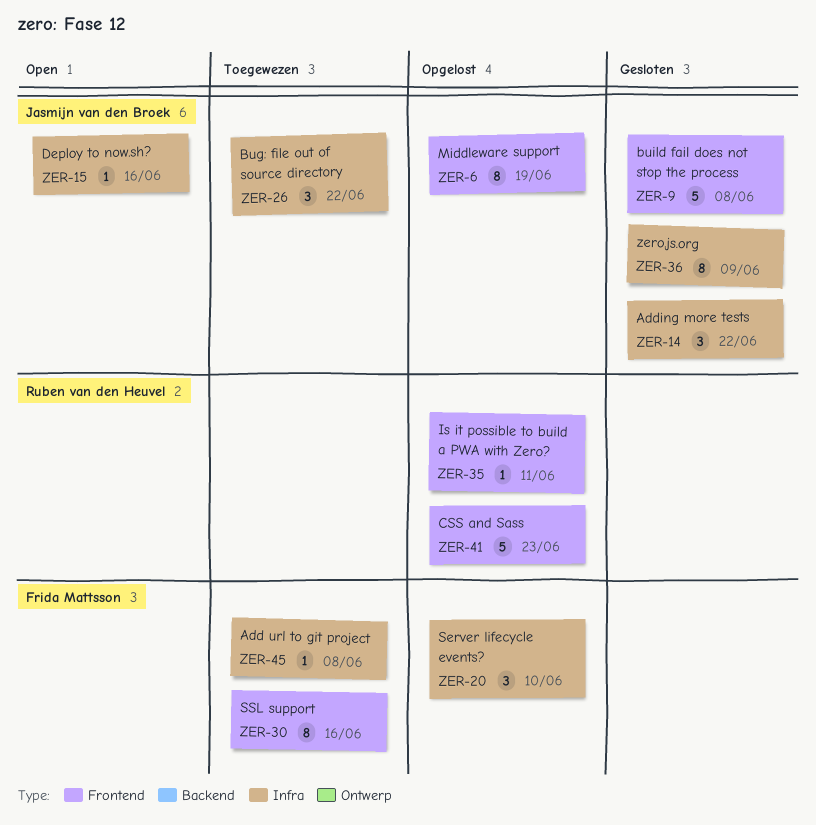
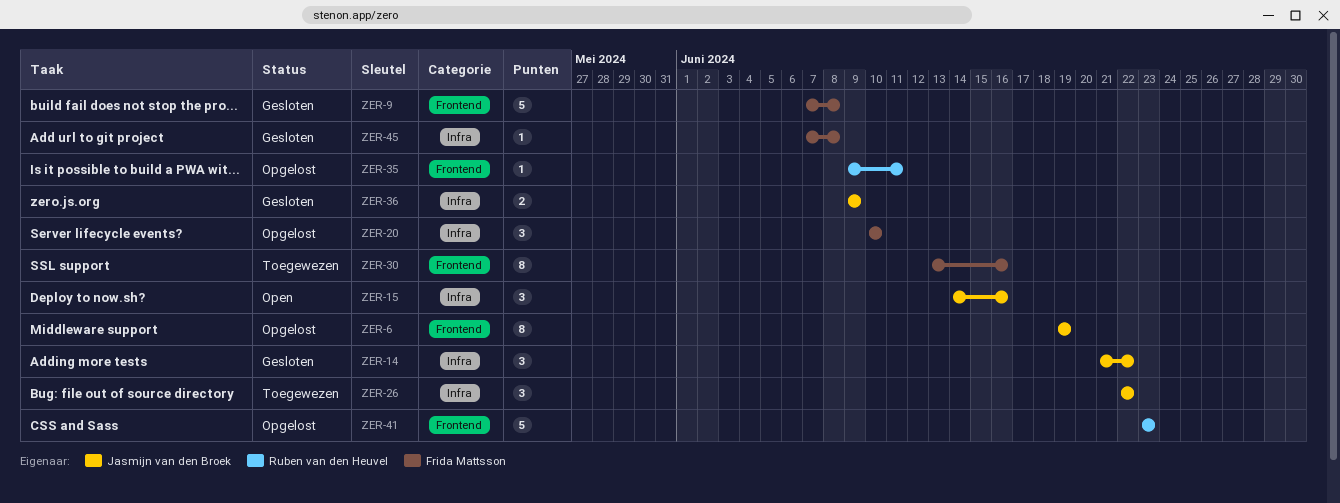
ZER-9, owner: Jasmijn van den Broek -> Frida Mattsson
ZER-15, estimate: 1 -> 3
ZER-36, estimate: 8 -> 2
ZER-45, status: Toegewezen -> Gesloten

